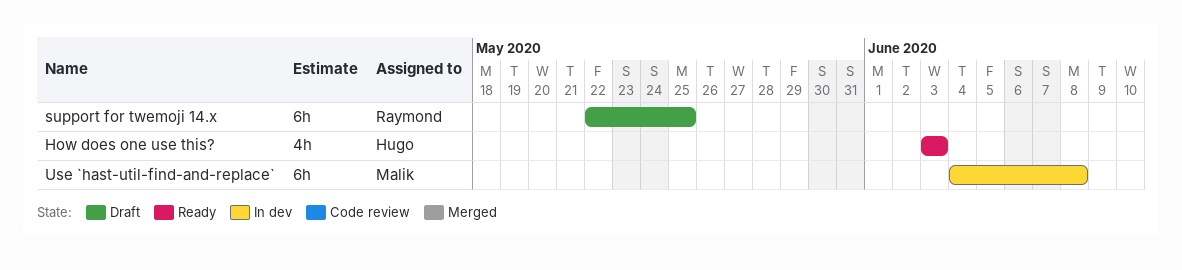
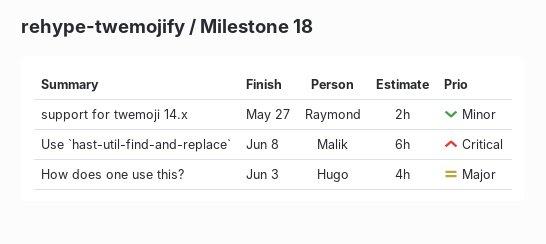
support for twemoji 14.x, estimate: 6h -> 2h
support for twemoji 14.x, due: May 25 -> May 27

